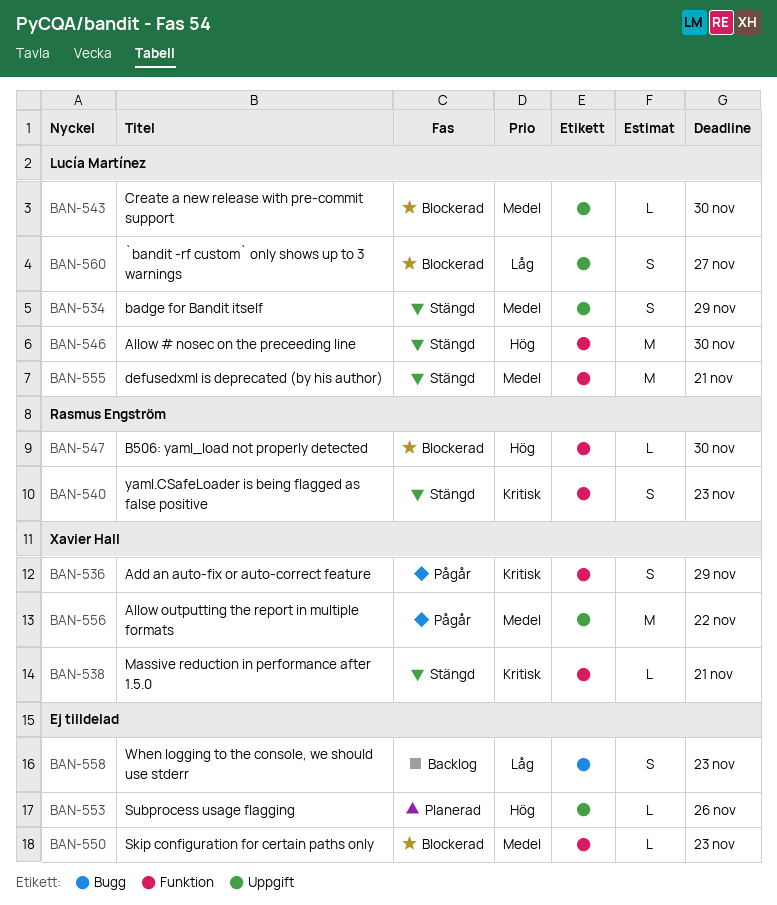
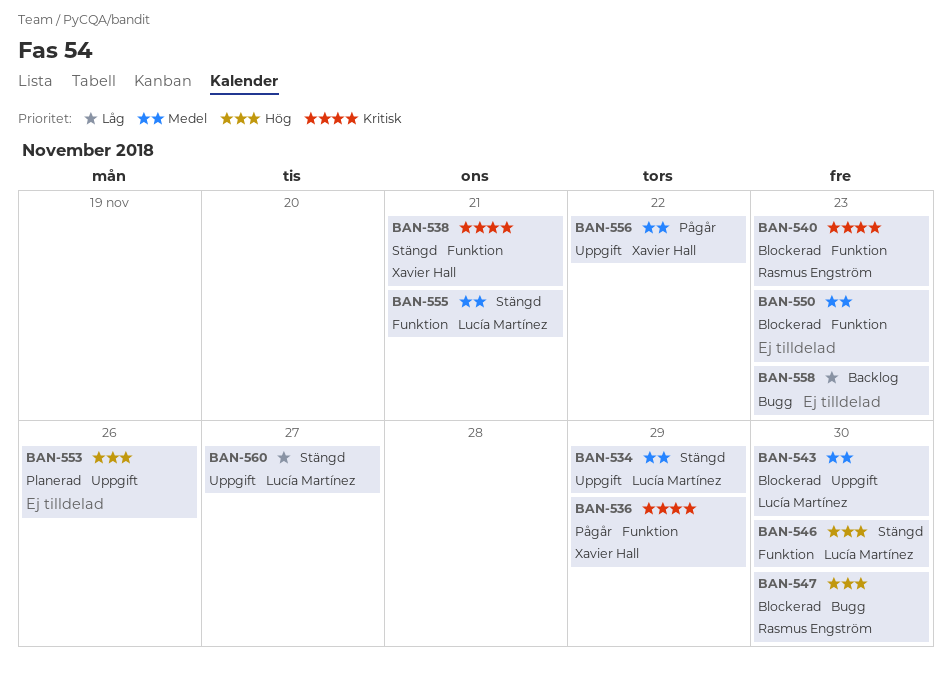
BAN-540, status: Stängd -> Blockerad
BAN-547, label: Funktion -> Bugg
BAN-560, status: Blockerad -> Stängd

